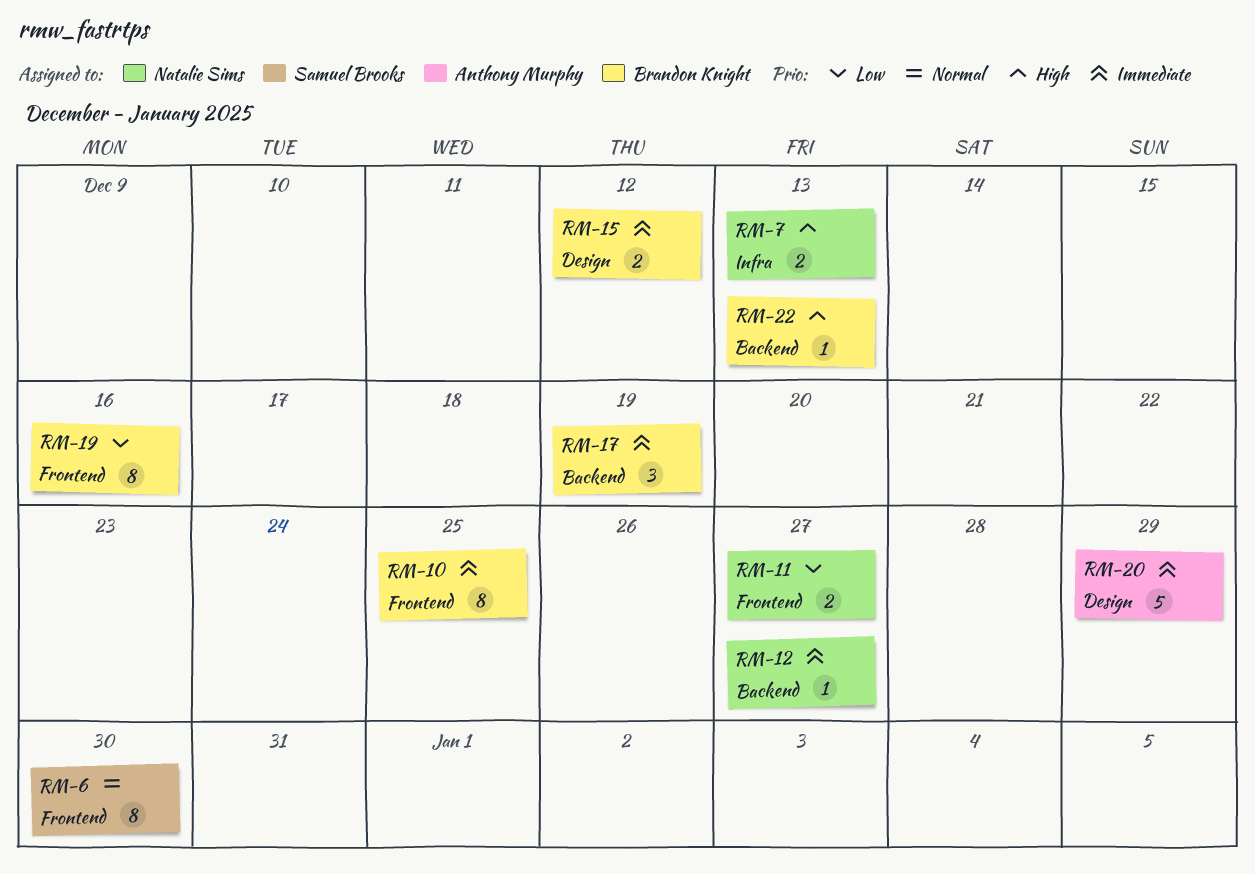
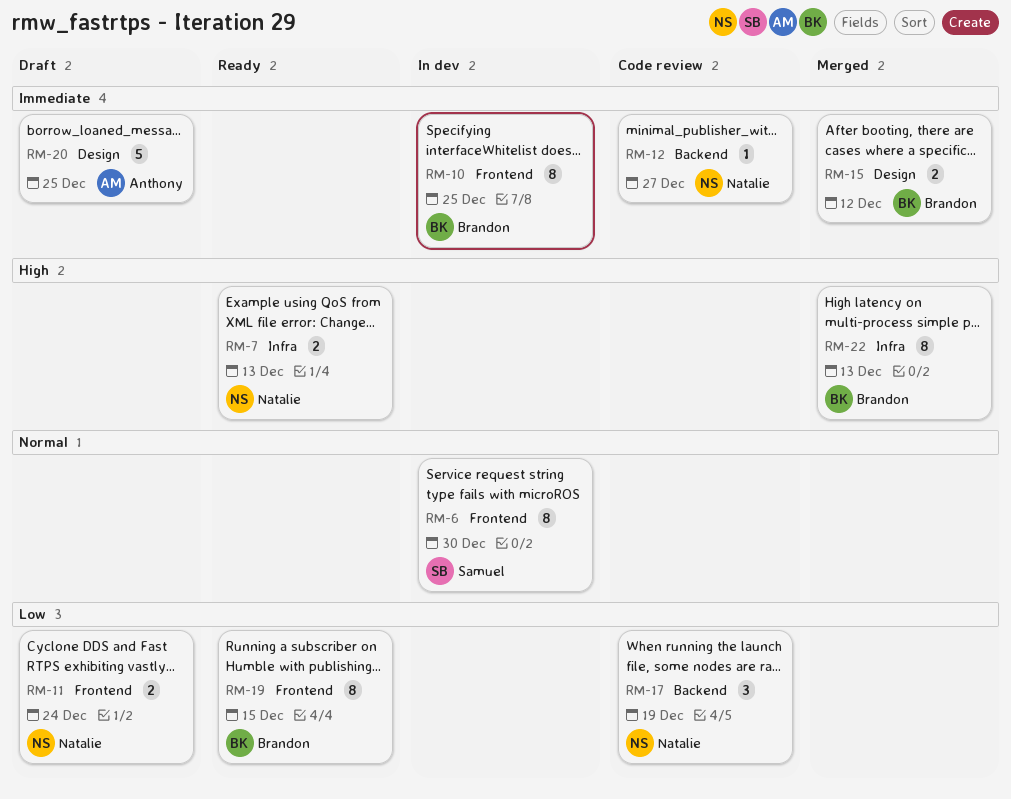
RM-11, due: Dec 27 -> Dec 24
RM-17, owner: Brandon Knight -> Natalie Sims
RM-17, priority: Immediate -> Low
RM-19, due: Dec 16 -> Dec 15
RM-20, due: Dec 29 -> Dec 25
RM-22, label: Backend -> Infra
RM-22, estimate: 1 -> 8

